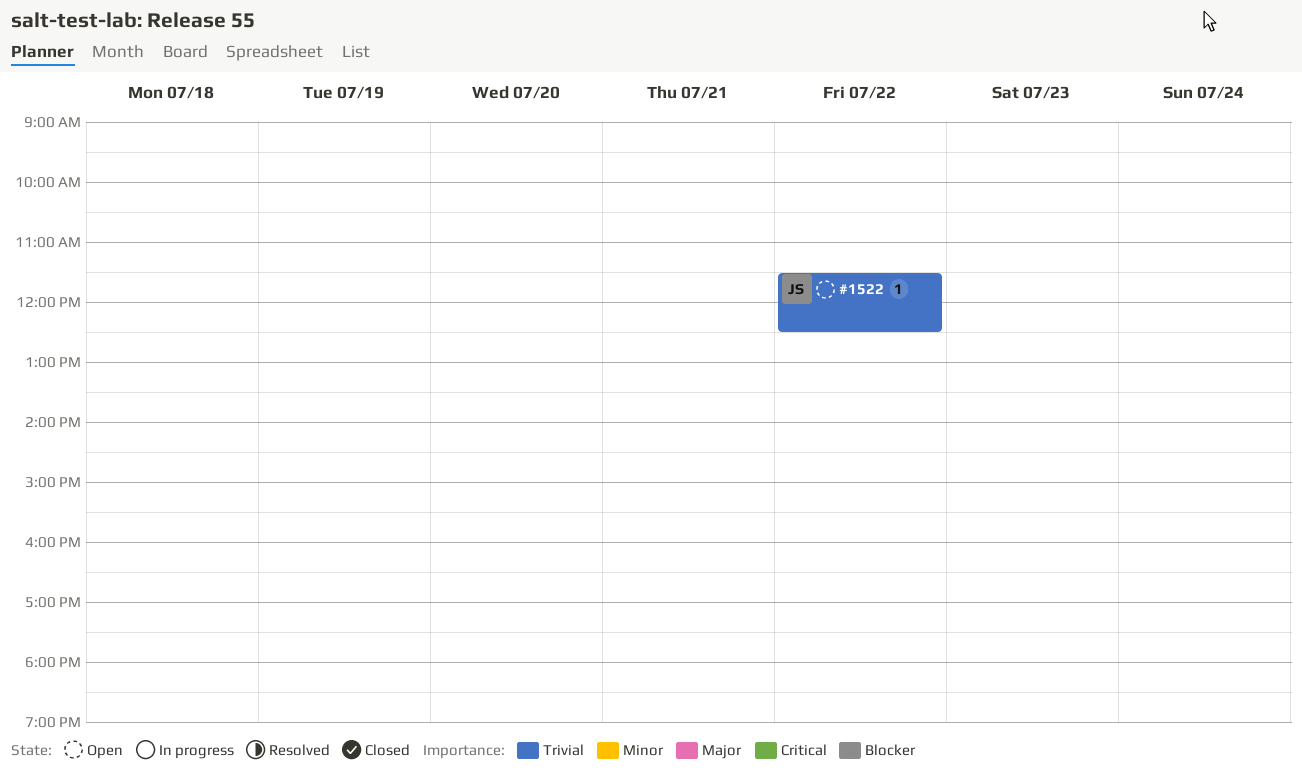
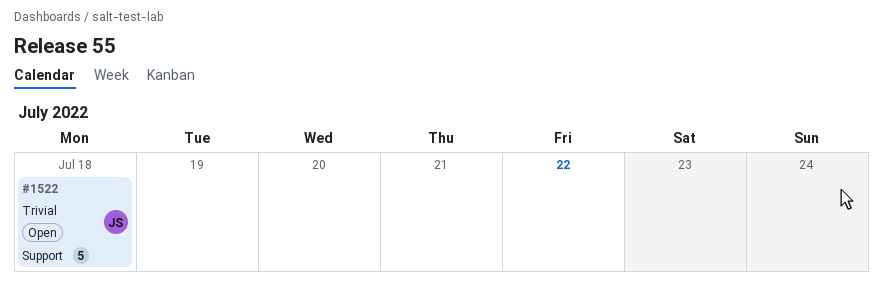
#1522, estimate: 1 -> 5
#1522, day: Jul 22 -> Jul 18

